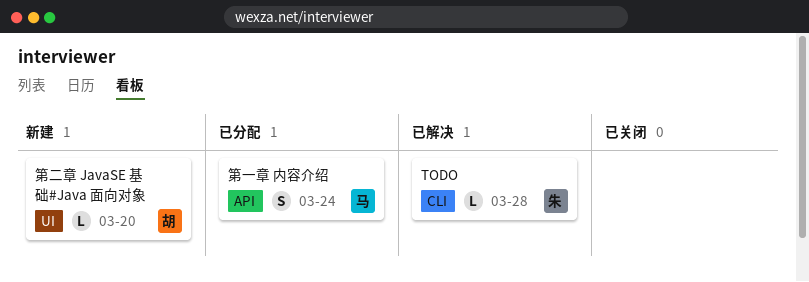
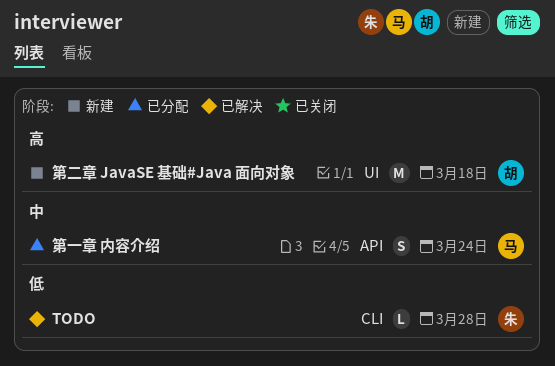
第二章 JavaSE 基础#Java 面向对象, estimate: L -> M
第二章 JavaSE 基础#Java 面向对象, due: Mar 20 -> Mar 18

